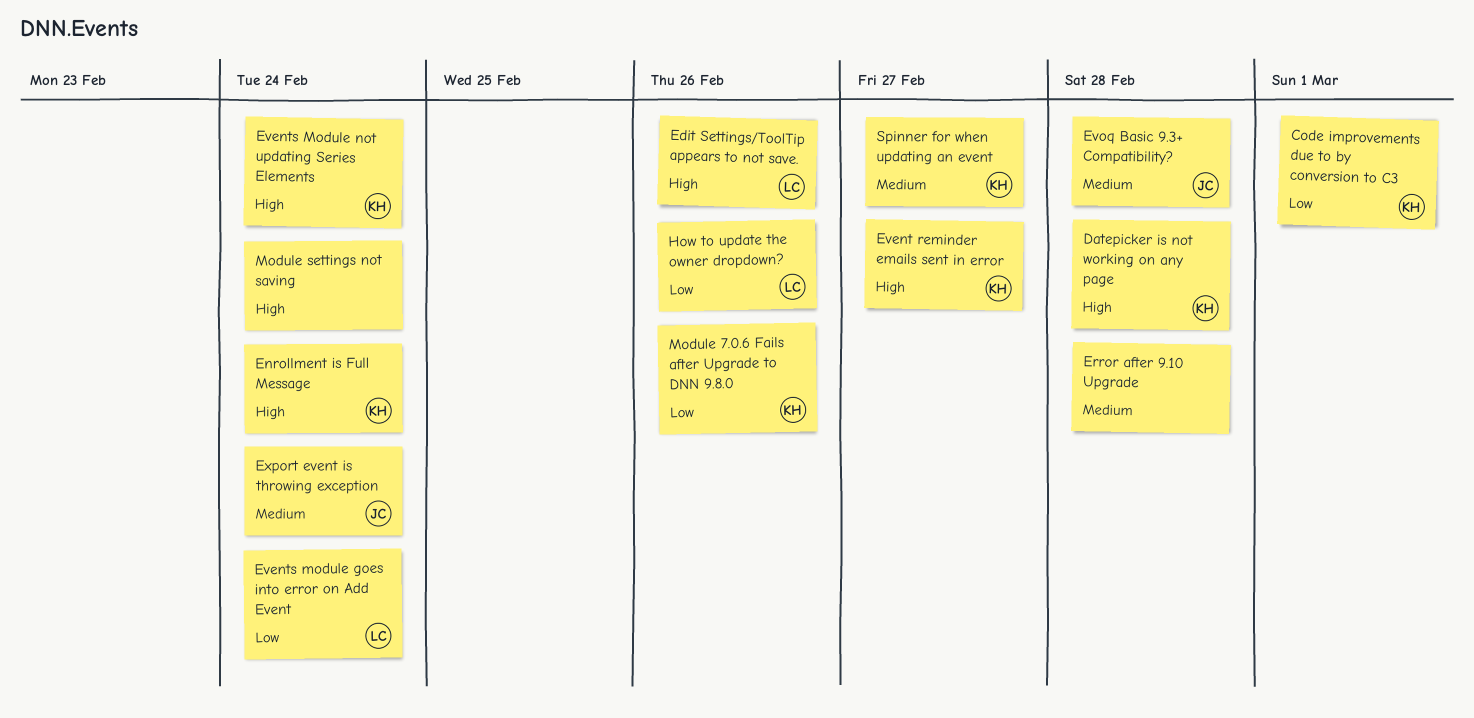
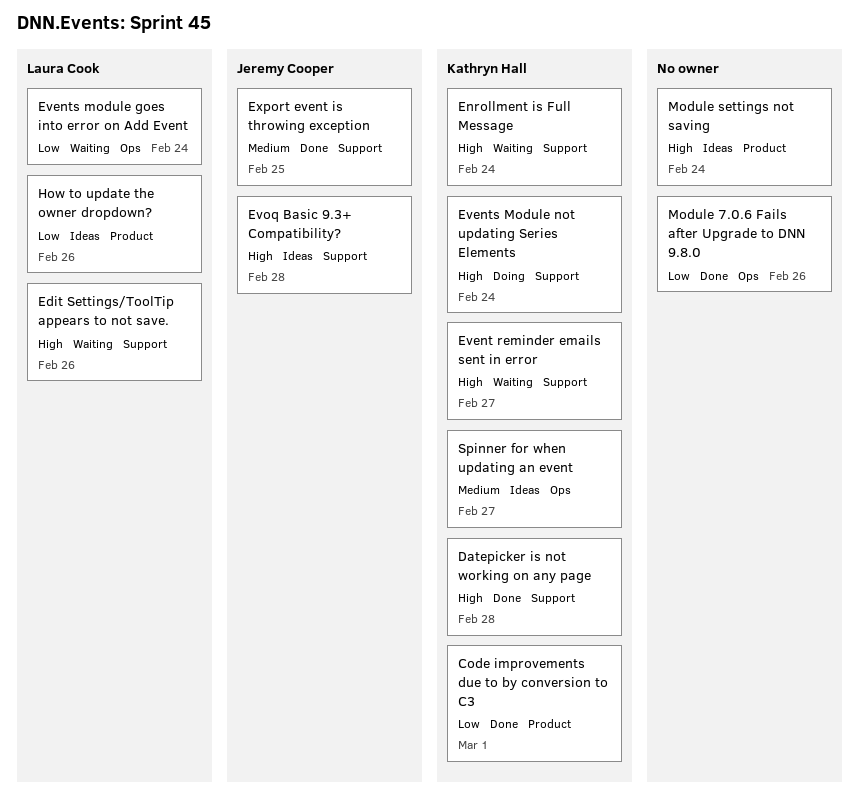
Error after 9.10 Upgrade: present -> none
Evoq Basic 9.3+ Compatibility?, priority: Medium -> High
Export event is throwing exception, due: Feb 24 -> Feb 25
Module 7.0.6 Fails after Upgrade to DNN 9.8.0, owner: Kathryn Hall -> none

